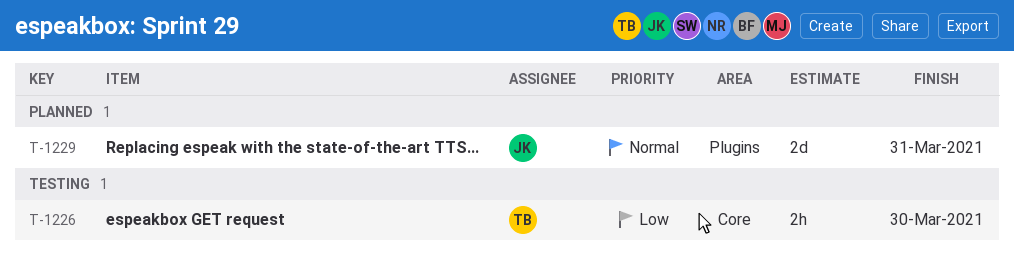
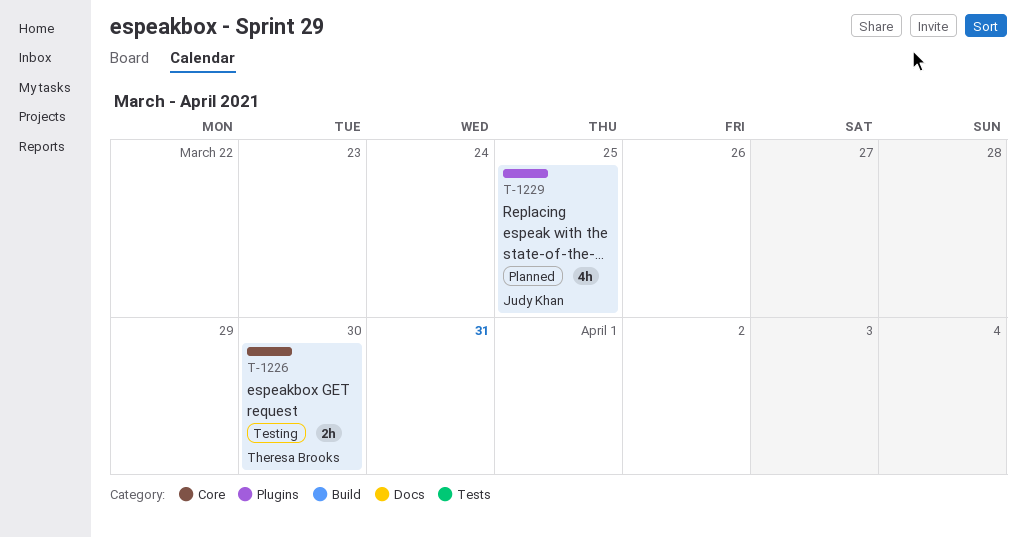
T-1229, estimate: 2d -> 4h
T-1229, due: Mar 31 -> Mar 25

